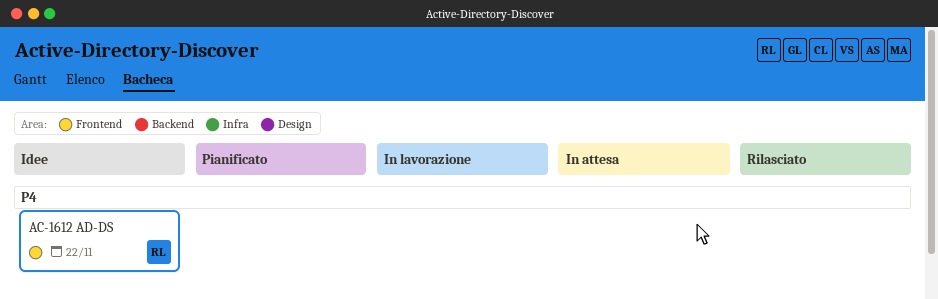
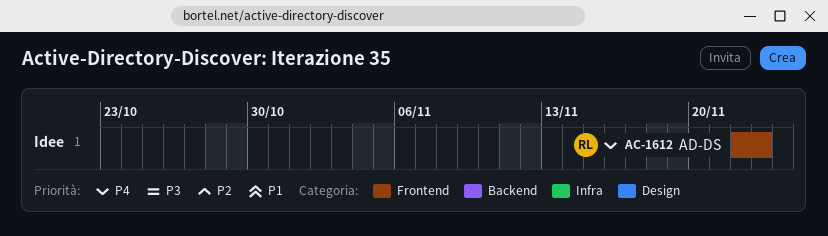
AC-1612, due: Nov 22 -> Nov 23

